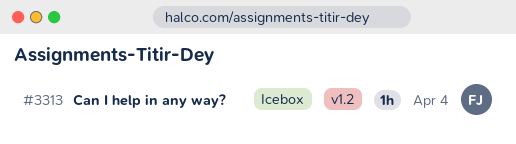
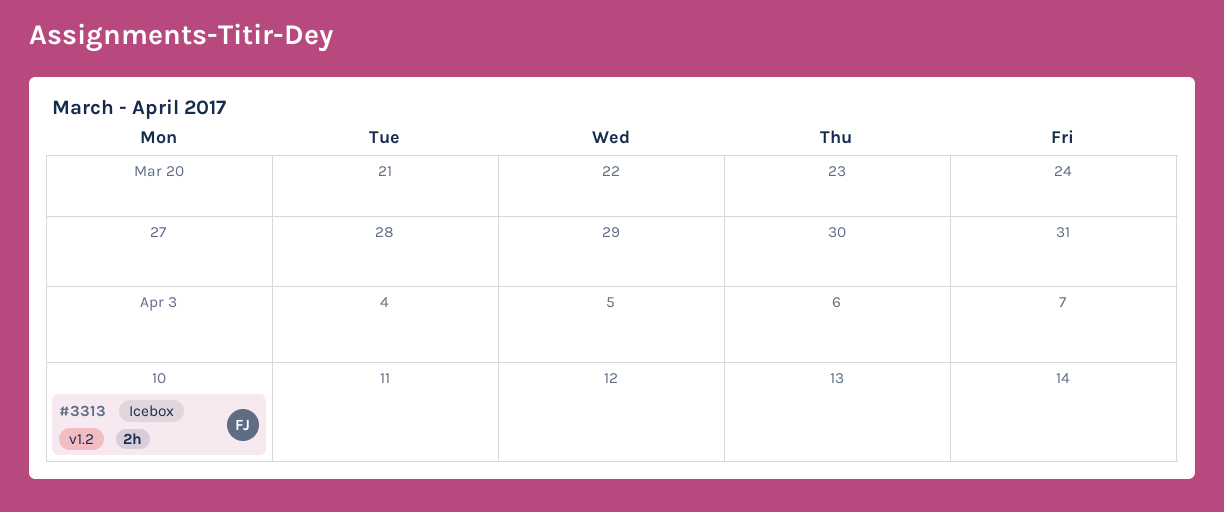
#3313, estimate: 1h -> 2h
#3313, due: Apr 4 -> Apr 10

